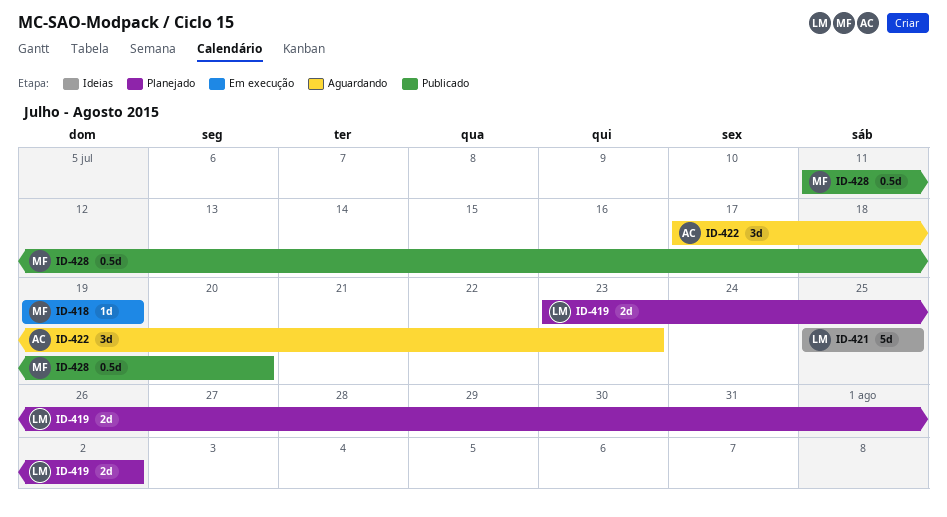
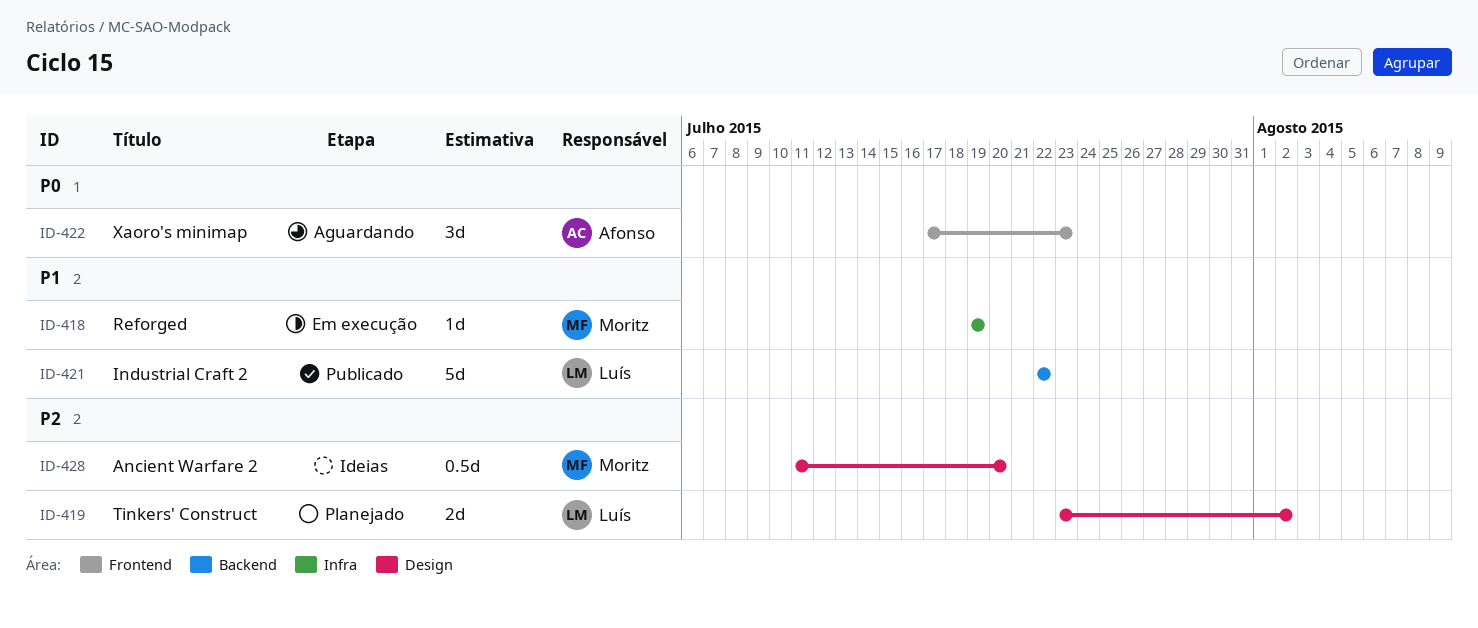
ID-421, status: Ideias -> Publicado
ID-421, start: Jul 25 -> Jul 22
ID-421, due: Jul 25 -> Jul 22
ID-428, status: Publicado -> Ideias

